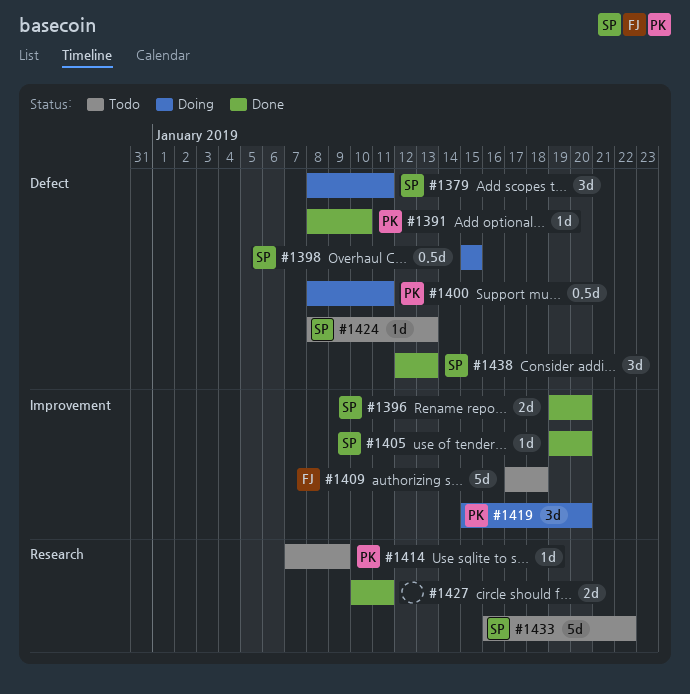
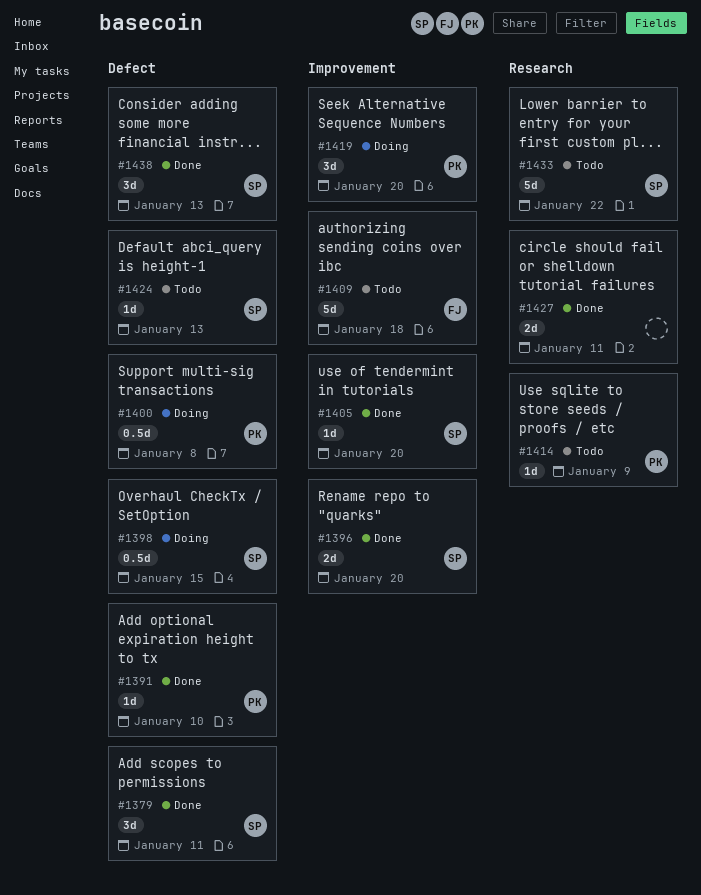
#1379, status: Doing -> Done
#1400, due: Jan 11 -> Jan 8

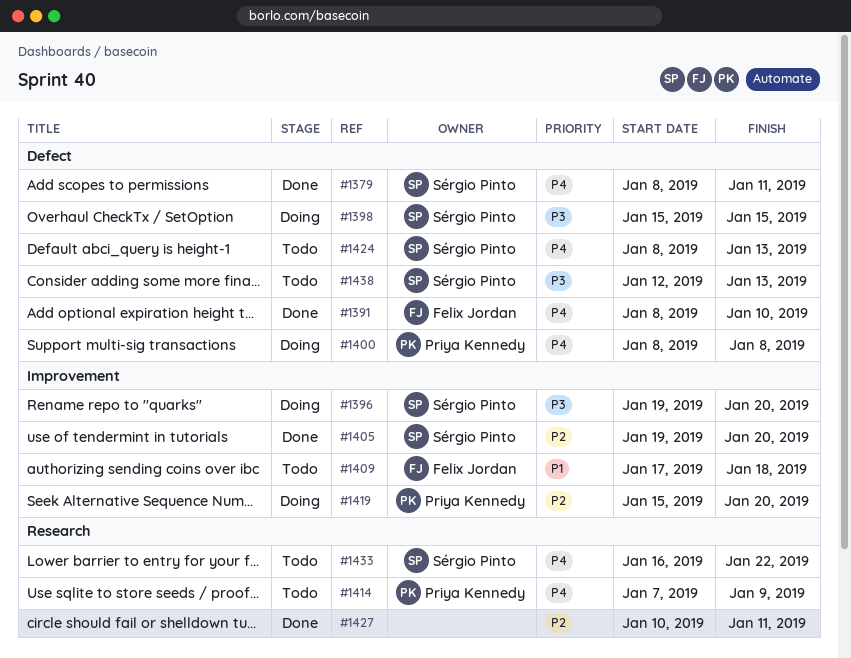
#1391, owner: Priya Kennedy -> Felix Jordan
#1396, status: Done -> Doing
#1438, status: Done -> Todo

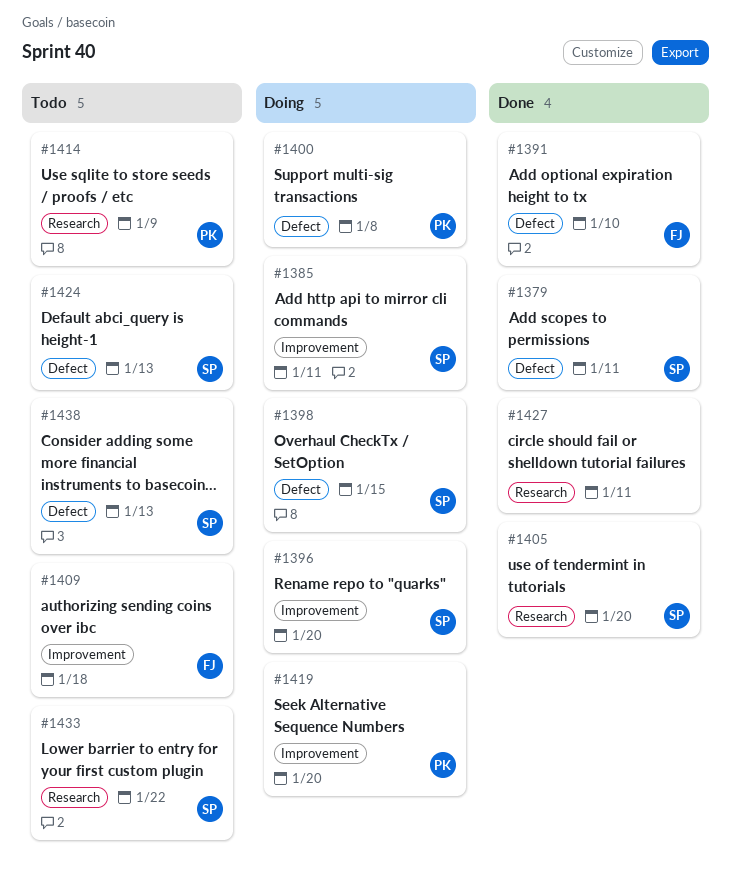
#1385: none -> present
#1405, label: Improvement -> Research

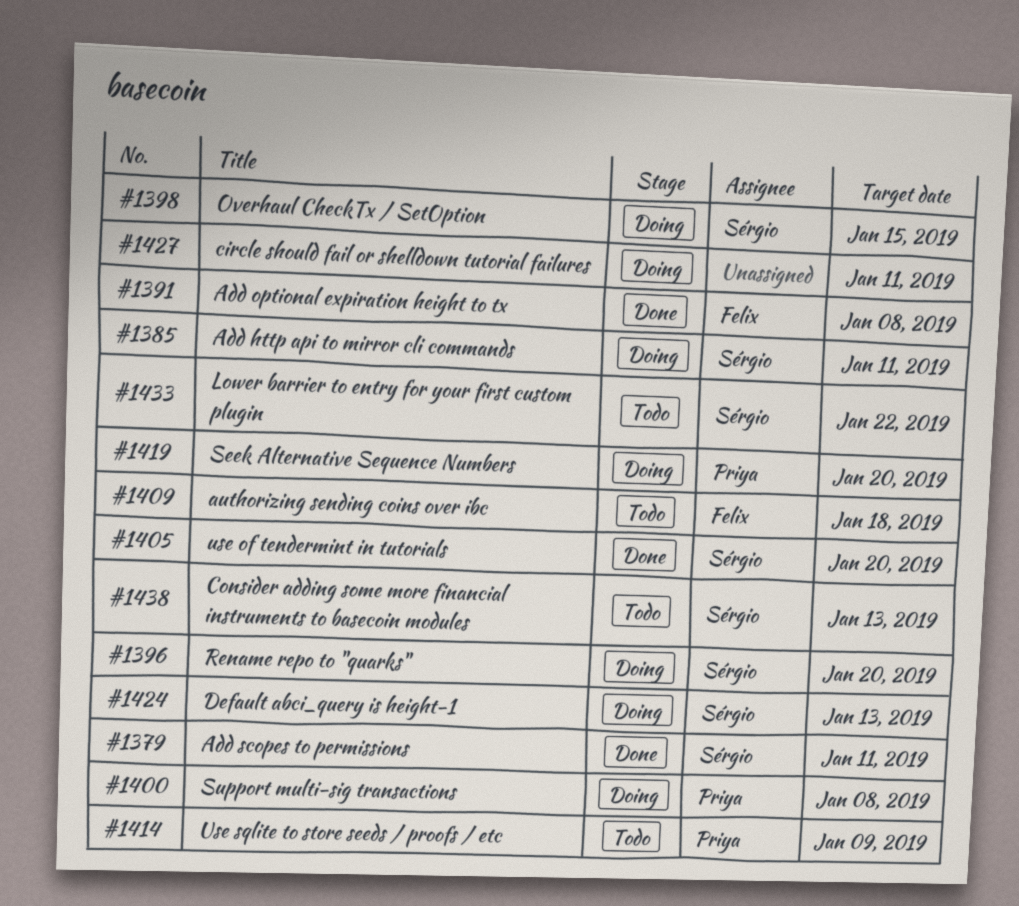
#1391, due: Jan 10 -> Jan 8
#1424, status: Todo -> Doing
#1427, status: Done -> Doing

